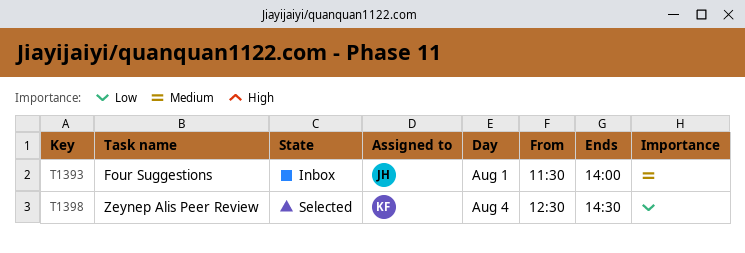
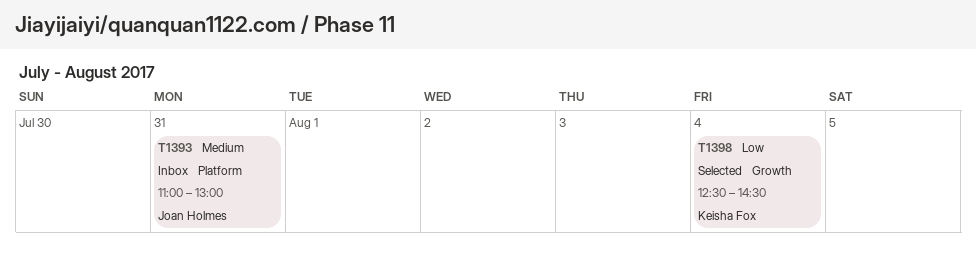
T1393, day: Aug 1 -> Jul 31
T1393, begins: 11:30 -> 11:00
T1393, ends: 14:00 -> 13:00

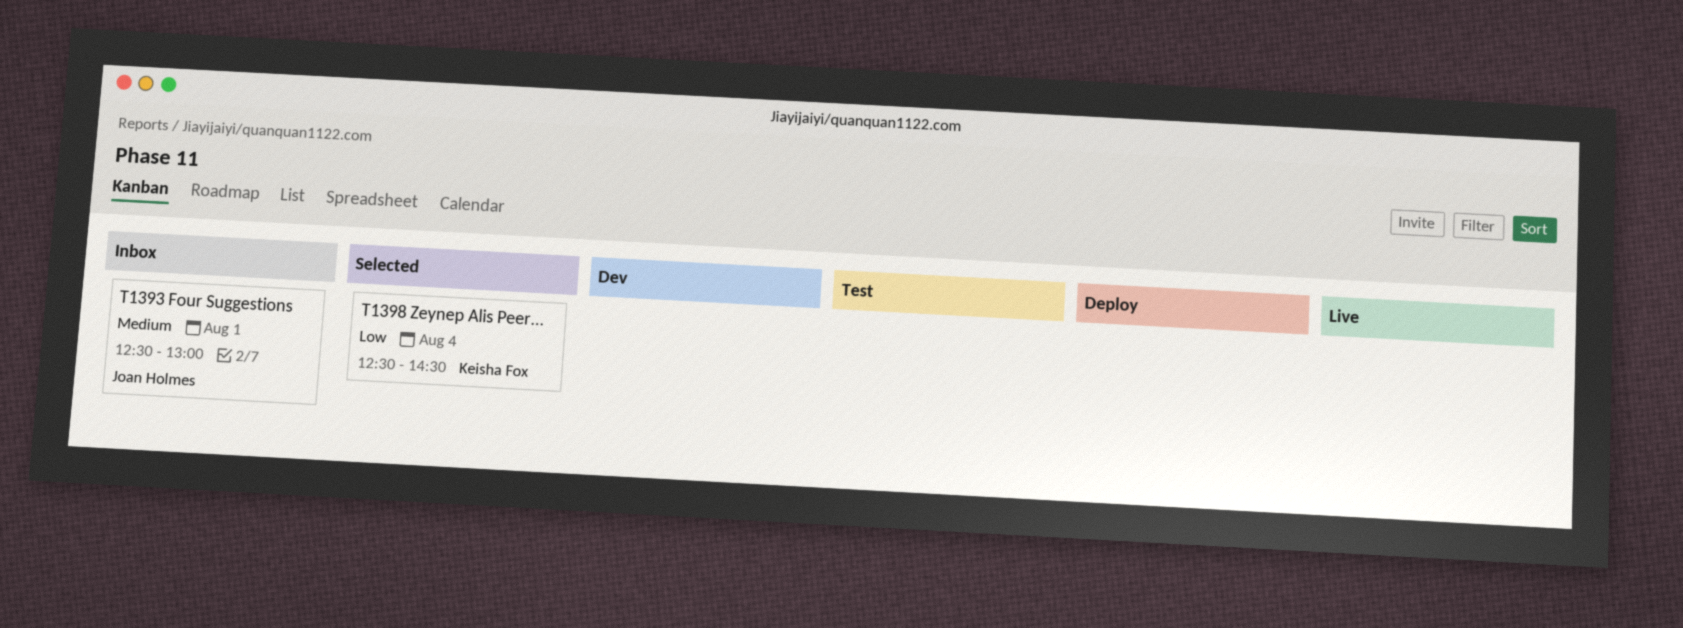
T1393, day: Jul 31 -> Aug 1
T1393, begins: 11:00 -> 12:30

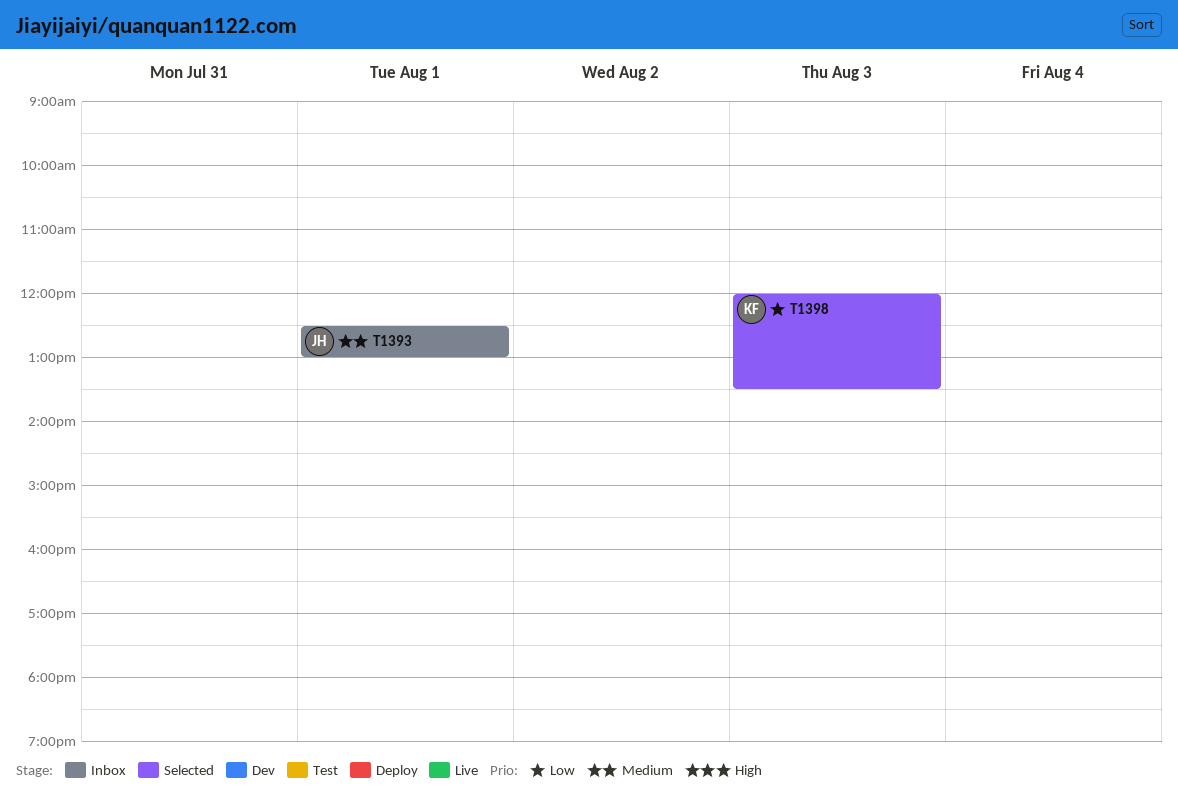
T1398, day: Aug 4 -> Aug 3
T1398, begins: 12:30 -> 12:00
T1398, ends: 14:30 -> 13:30

